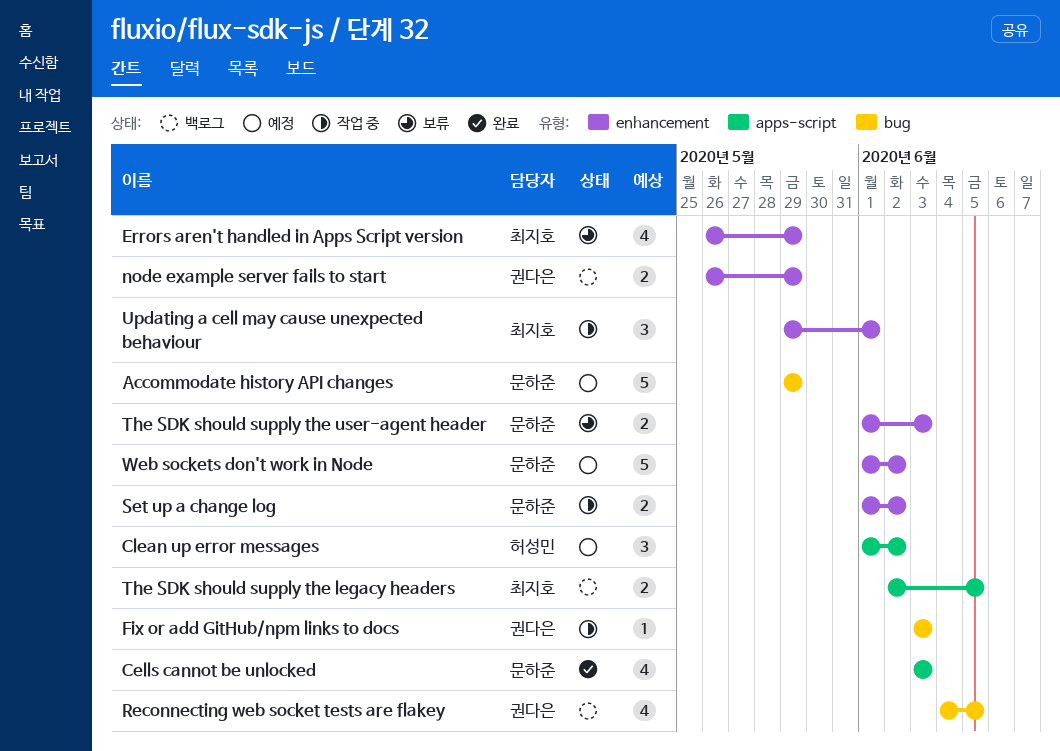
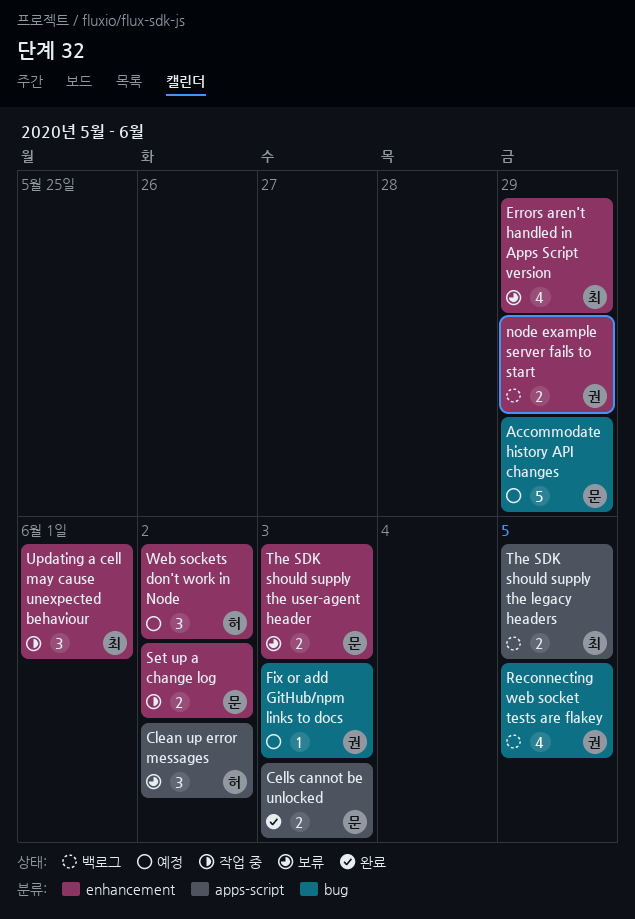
Cells cannot be unlocked, estimate: 4 -> 2
Clean up error messages, status: 예정 -> 보류
Fix or add GitHub/npm links to docs, status: 작업 중 -> 예정
Web sockets don't work in Node, owner: 문하준 -> 허성민
Web sockets don't work in Node, estimate: 5 -> 3

